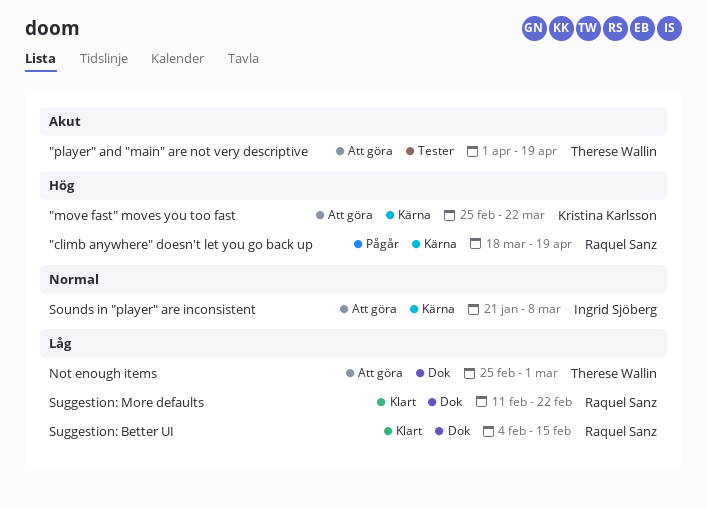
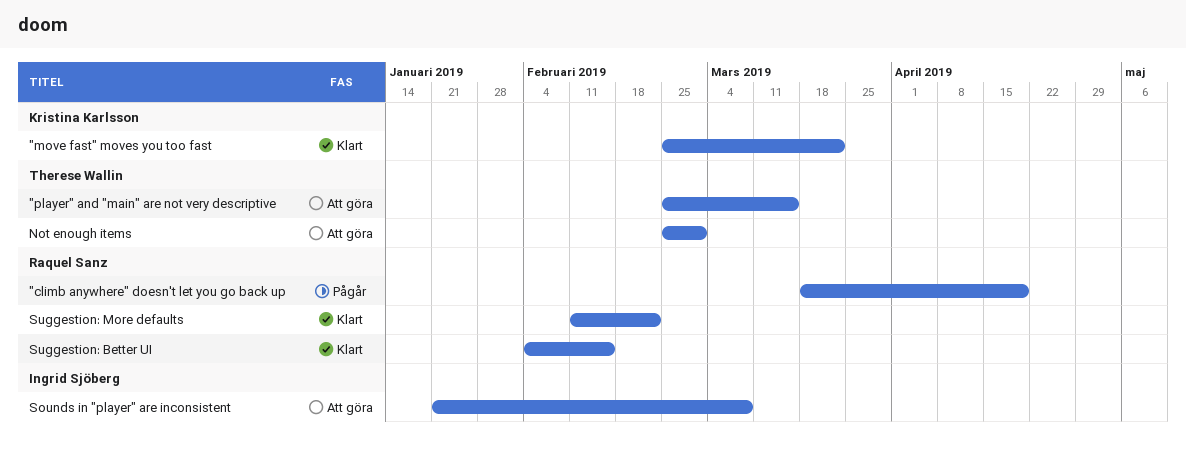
"move fast" moves you too fast, status: Att göra -> Klart
"player" and "main" are not very descriptive, start: Apr 1 -> Feb 25
"player" and "main" are not very descriptive, due: Apr 19 -> Mar 15

